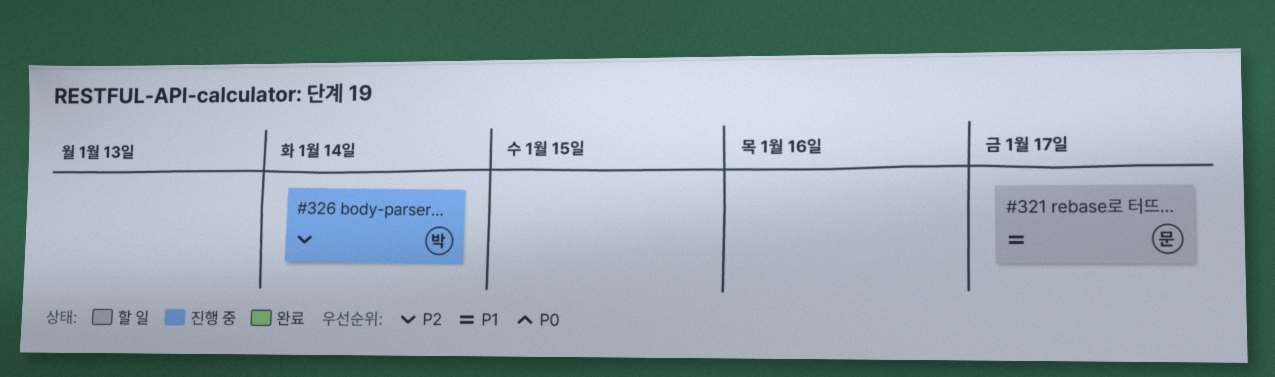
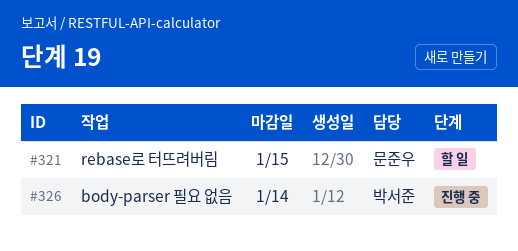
#321, due: Jan 17 -> Jan 15

